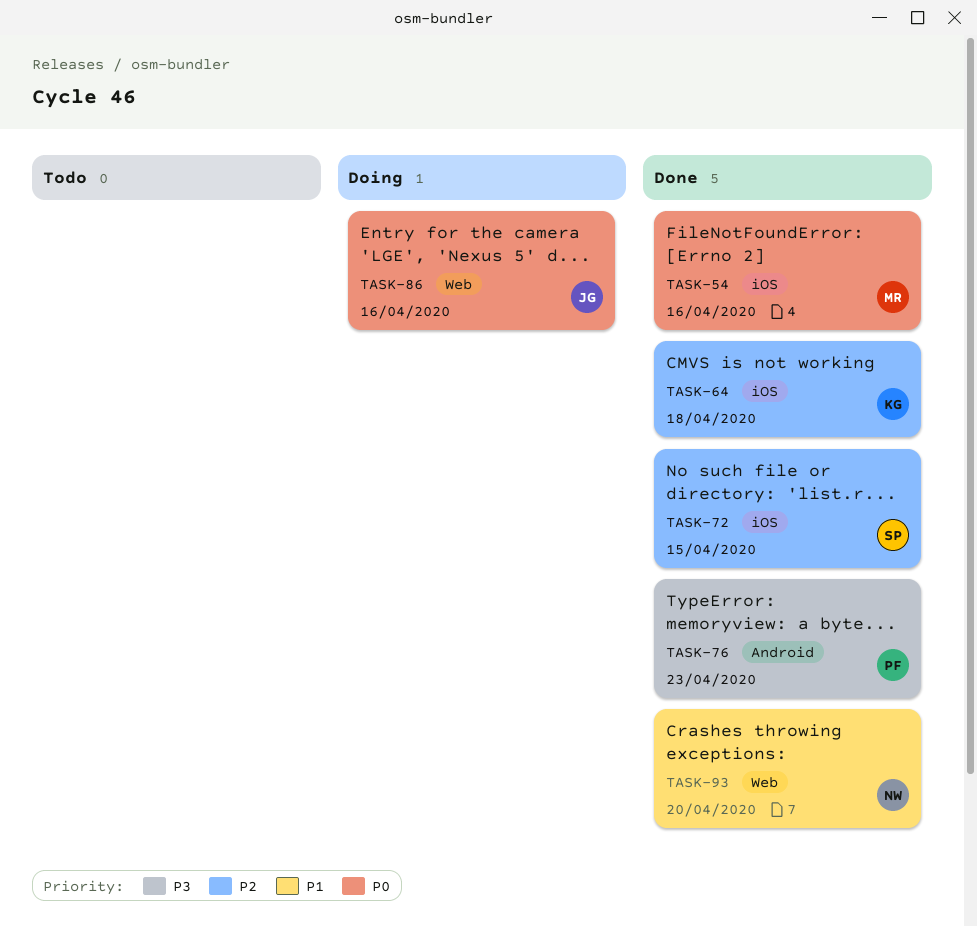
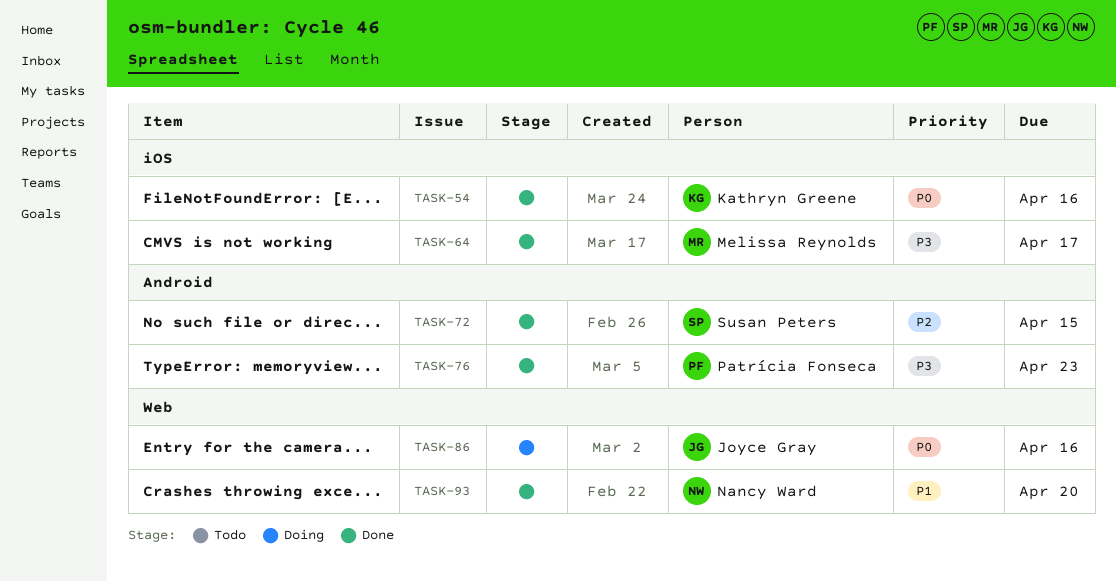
TASK-54, owner: Melissa Reynolds -> Kathryn Greene
TASK-64, owner: Kathryn Greene -> Melissa Reynolds
TASK-64, priority: P2 -> P3
TASK-64, due: Apr 18 -> Apr 17
TASK-72, label: iOS -> Android

